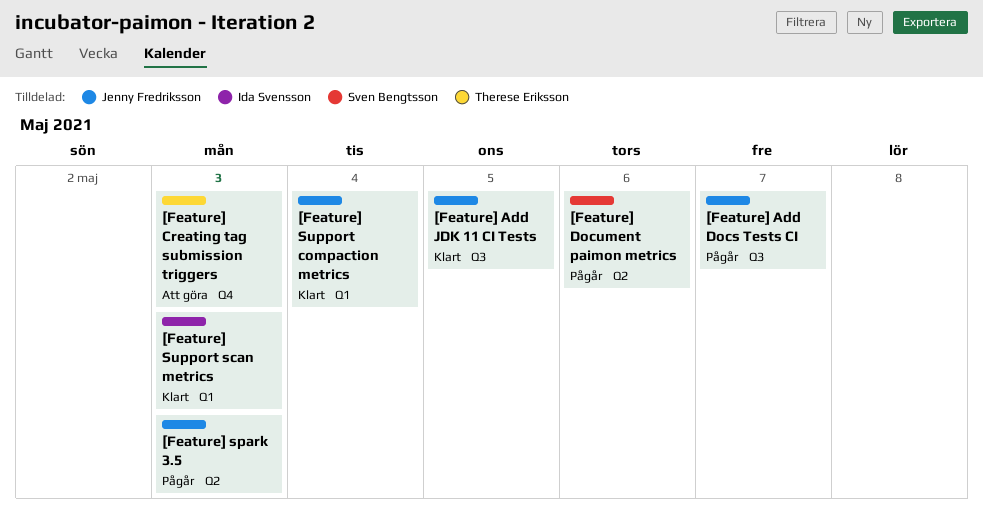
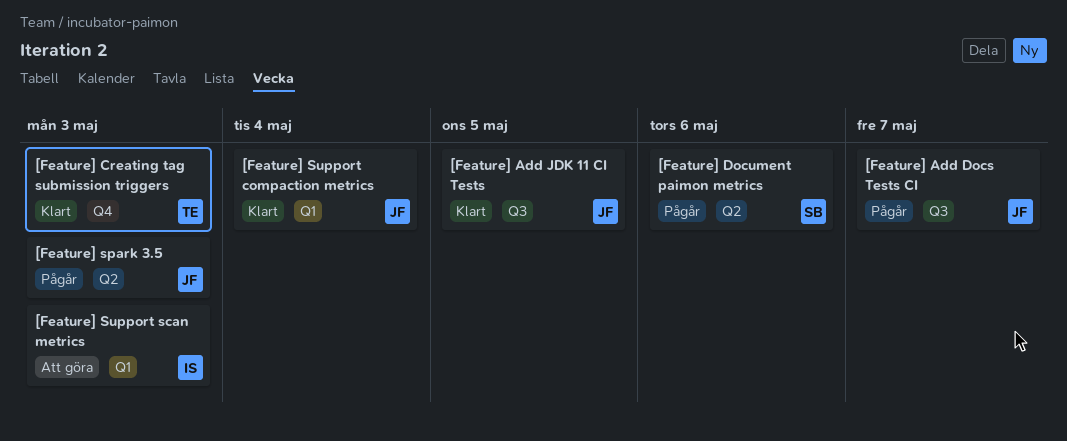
[Feature] Creating tag submission triggers, status: Att göra -> Klart
[Feature] Support scan metrics, status: Klart -> Att göra

